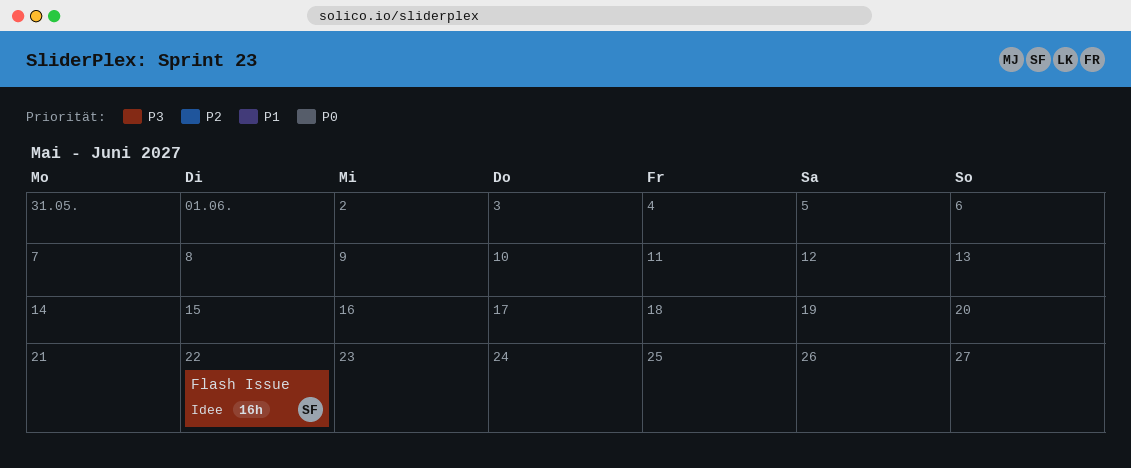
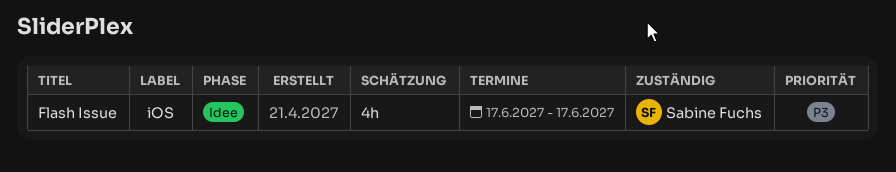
Flash Issue, estimate: 16h -> 4h
Flash Issue, due: Jun 22 -> Jun 17

